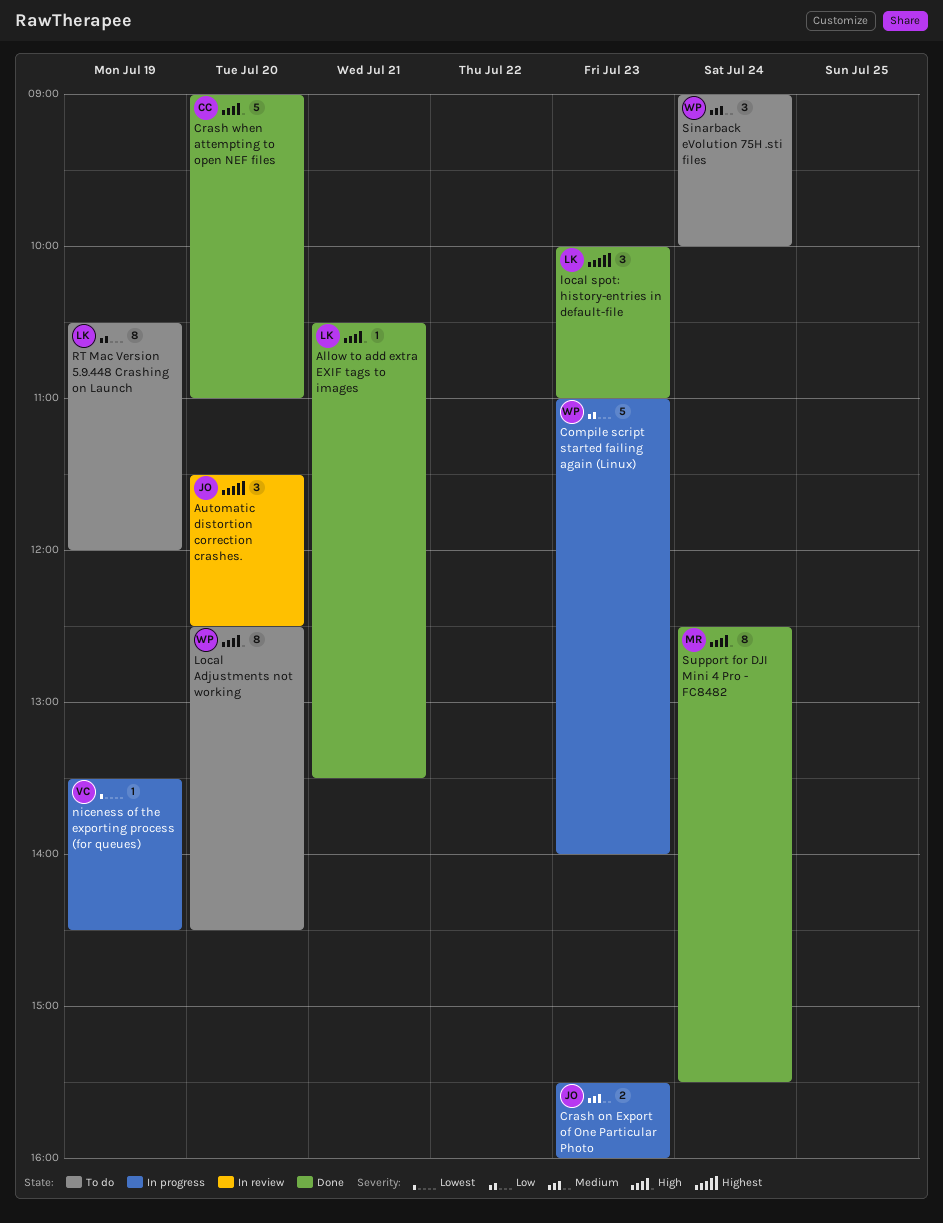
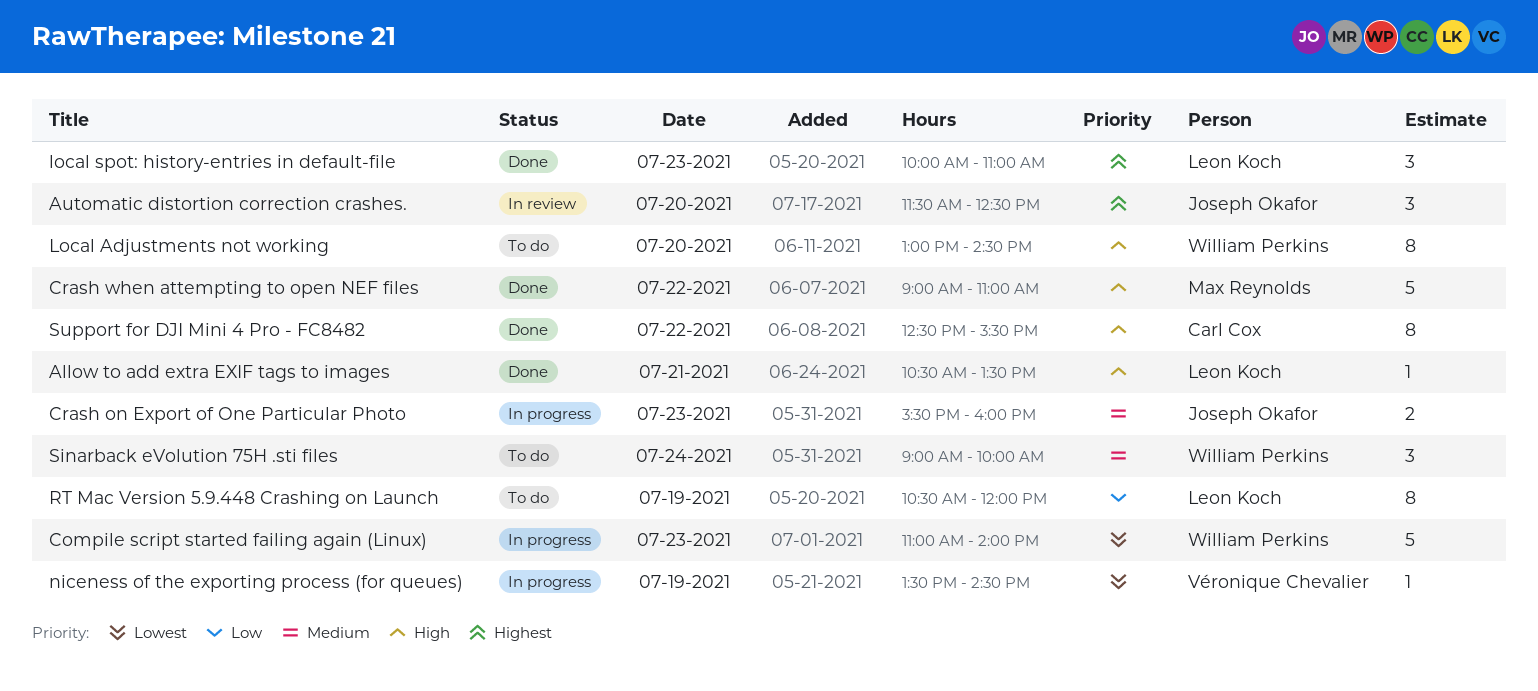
Compile script started failing again (Linux), priority: Low -> Lowest
Crash when attempting to open NEF files, owner: Carl Cox -> Max Reynolds
Crash when attempting to open NEF files, day: Jul 20 -> Jul 22
Local Adjustments not working, begins: 12:30 -> 13:00
Support for DJI Mini 4 Pro - FC8482, owner: Max Reynolds -> Carl Cox
Support for DJI Mini 4 Pro - FC8482, day: Jul 24 -> Jul 22

